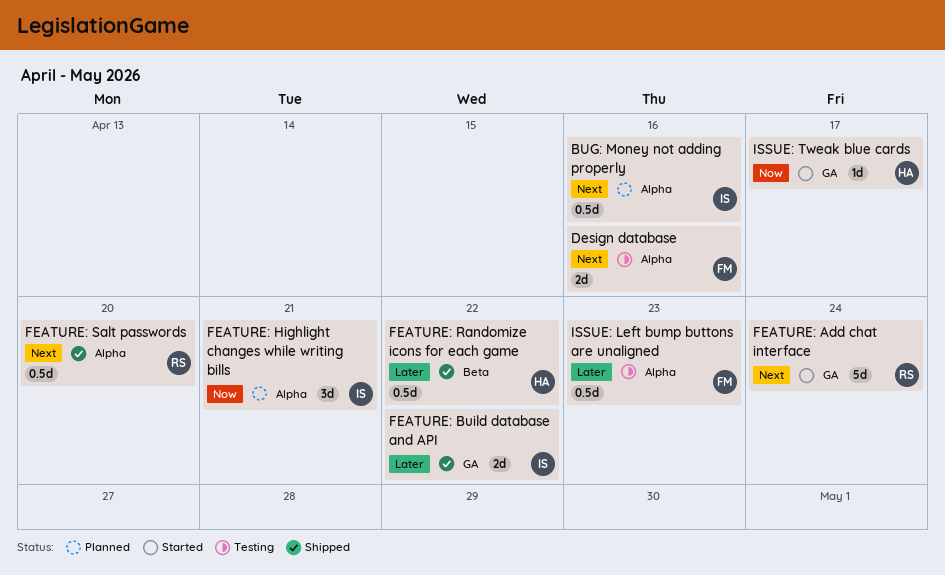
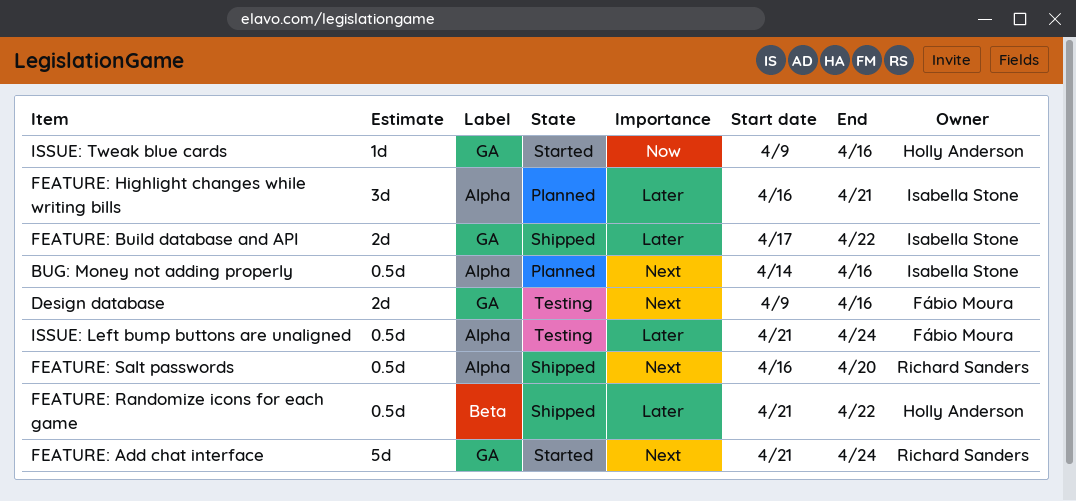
Design database, label: Alpha -> GA
FEATURE: Highlight changes while writing bills, priority: Now -> Later
ISSUE: Left bump buttons are unaligned, due: Apr 23 -> Apr 24
ISSUE: Tweak blue cards, due: Apr 17 -> Apr 16

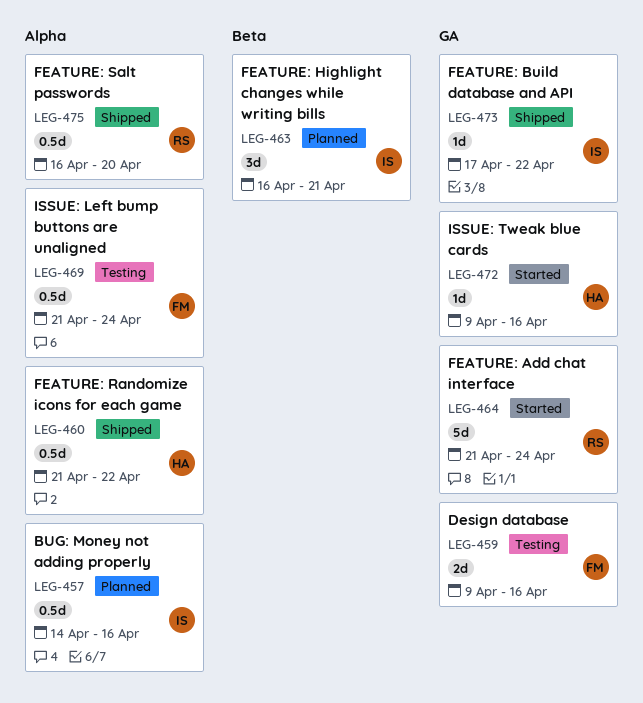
FEATURE: Build database and API, estimate: 2d -> 1d
FEATURE: Highlight changes while writing bills, label: Alpha -> Beta
FEATURE: Randomize icons for each game, label: Beta -> Alpha

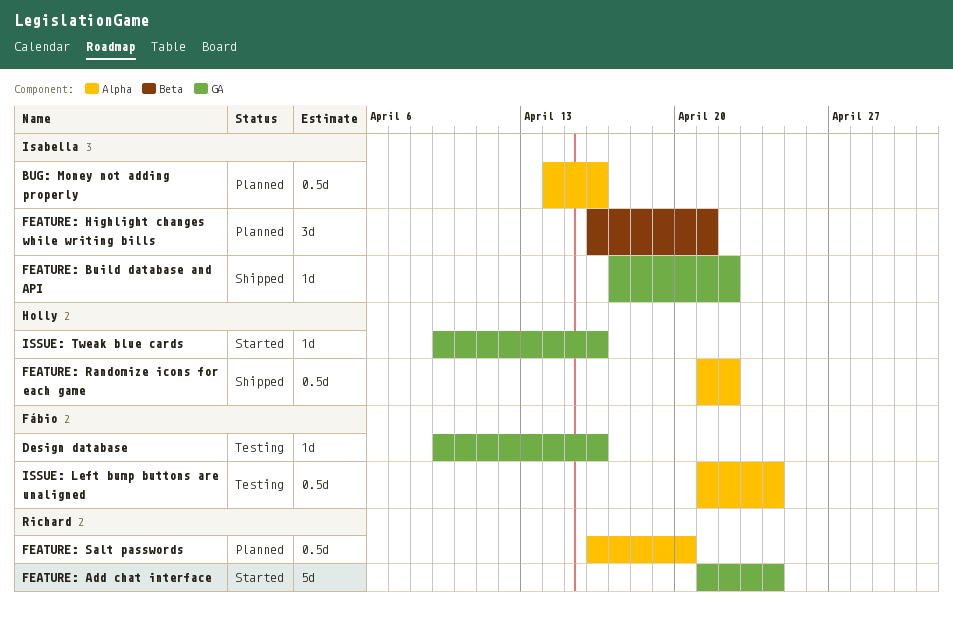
Design database, estimate: 2d -> 1d
FEATURE: Salt passwords, status: Shipped -> Planned

